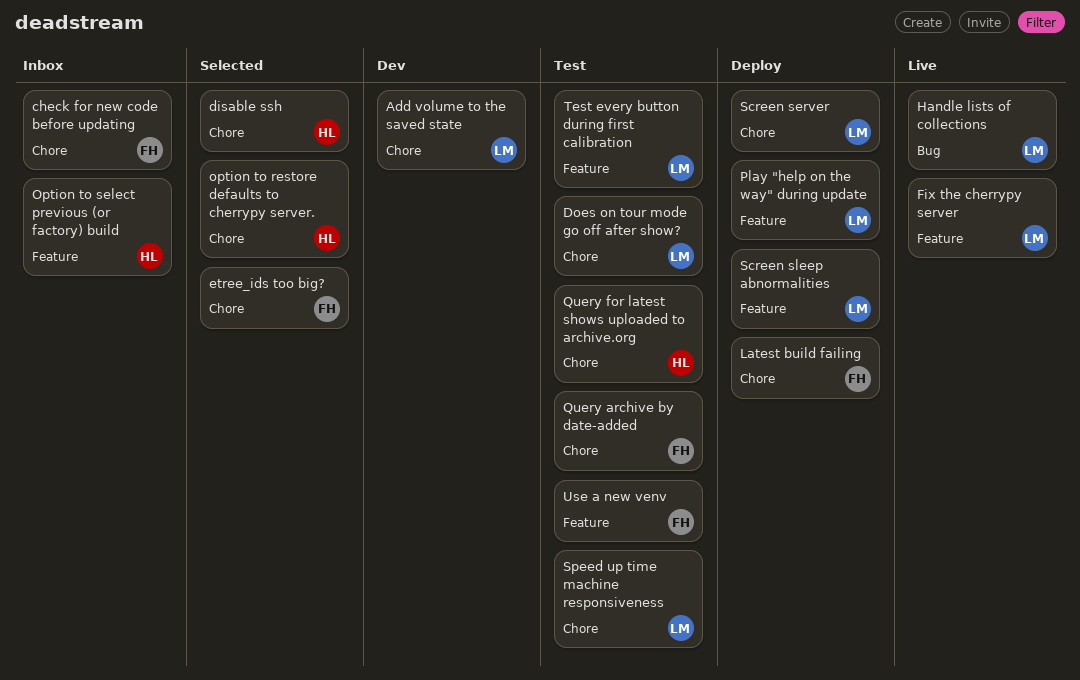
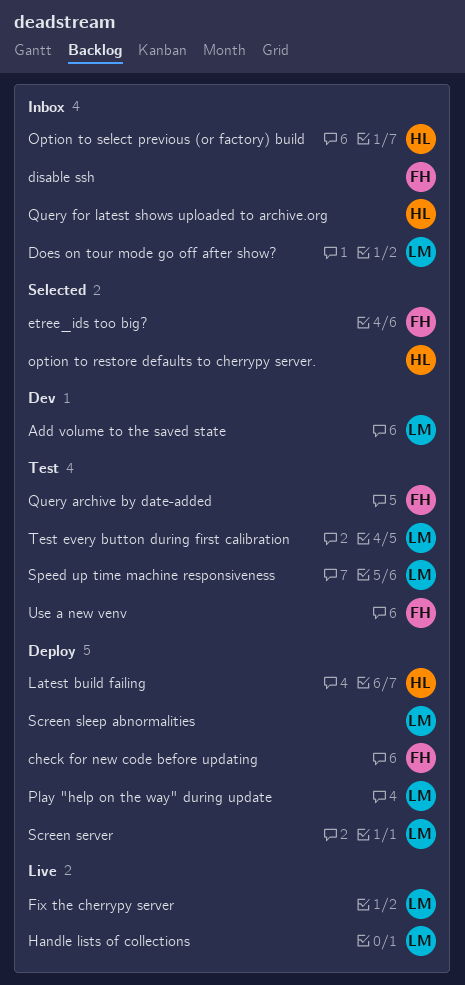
check for new code before updating, status: Inbox -> Deploy
disable ssh, status: Selected -> Inbox
disable ssh, owner: HL -> FH
Does on tour mode go off after show?, status: Test -> Inbox
Latest build failing, owner: FH -> HL
Query for latest shows uploaded to archive.org, status: Test -> Inbox

